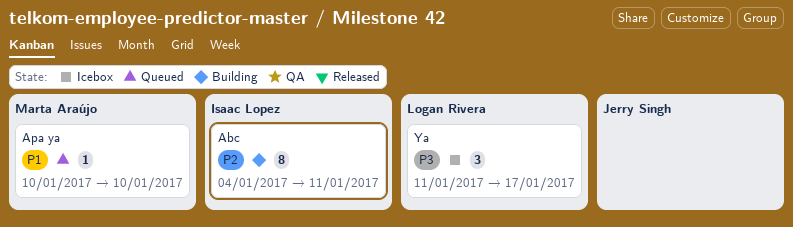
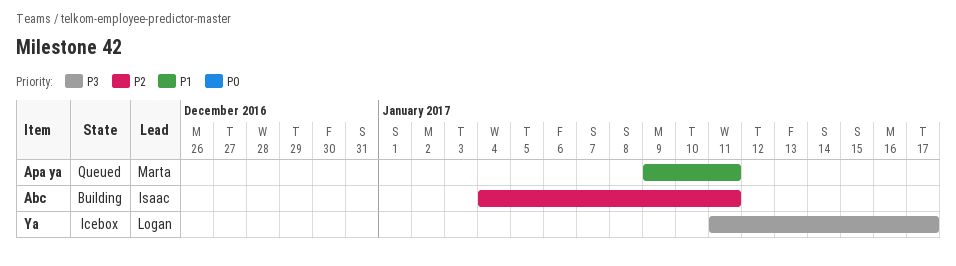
Apa ya, start: Jan 10 -> Jan 9
Apa ya, due: Jan 10 -> Jan 11

